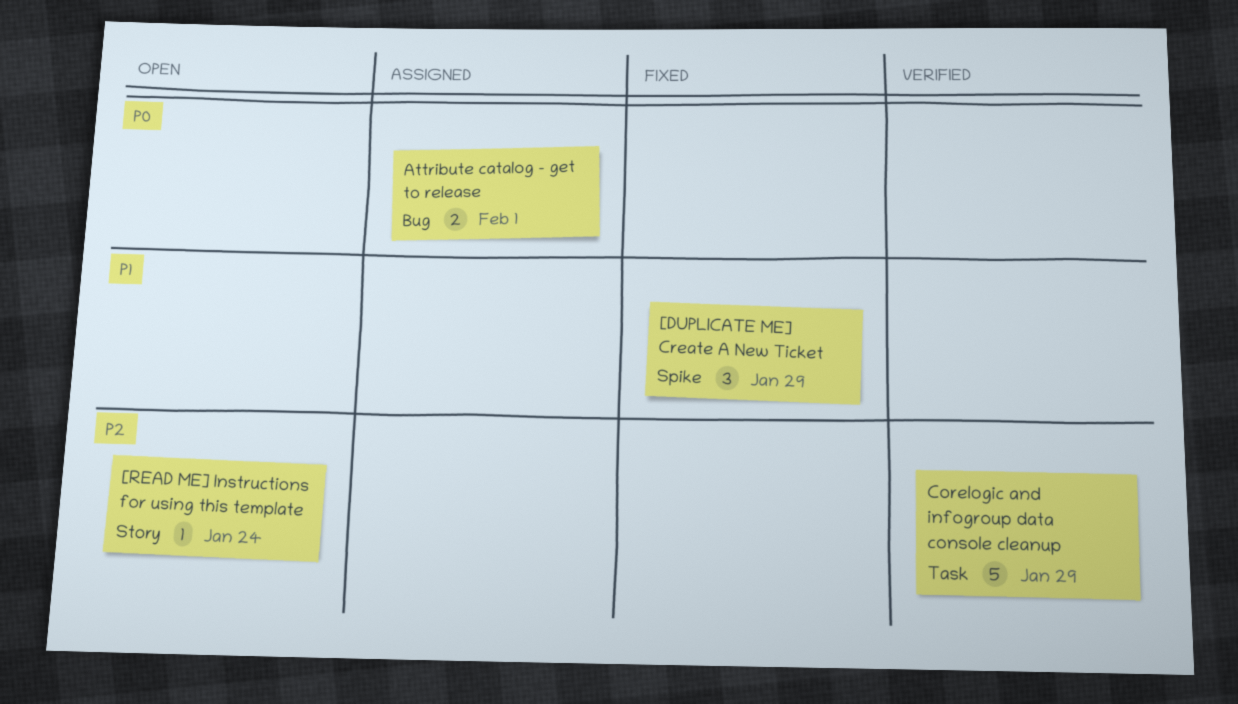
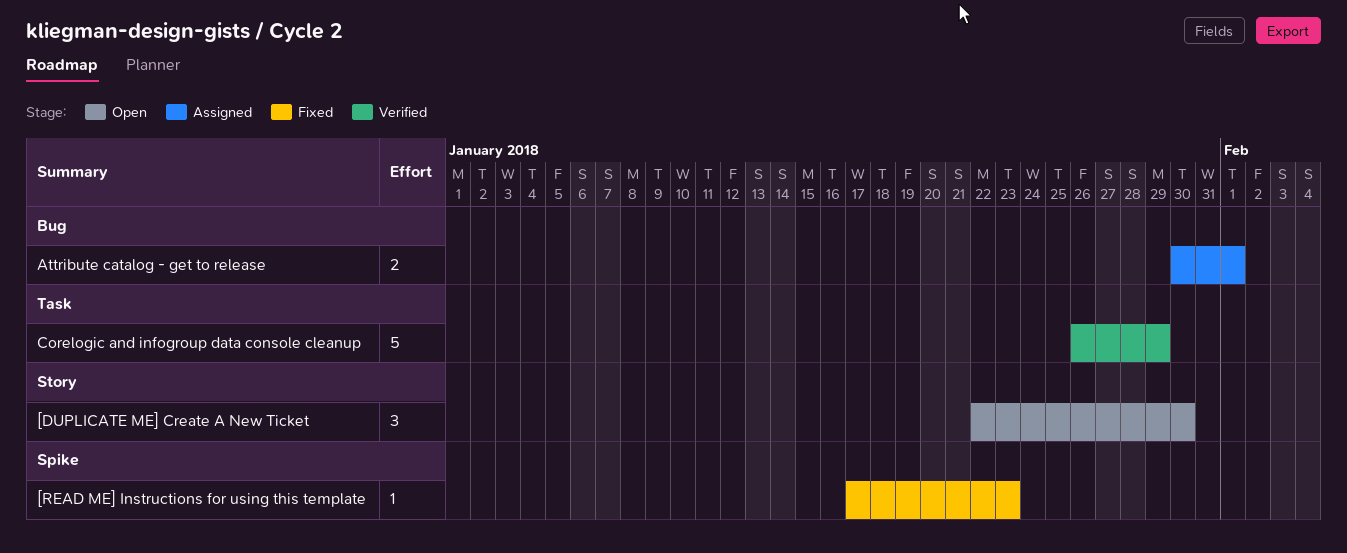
[DUPLICATE ME] Create A New Ticket, status: Fixed -> Open
[DUPLICATE ME] Create A New Ticket, label: Spike -> Story
[DUPLICATE ME] Create A New Ticket, due: Jan 29 -> Jan 30
[READ ME] Instructions for using this template, status: Open -> Fixed
[READ ME] Instructions for using this template, label: Story -> Spike
[READ ME] Instructions for using this template, due: Jan 24 -> Jan 23

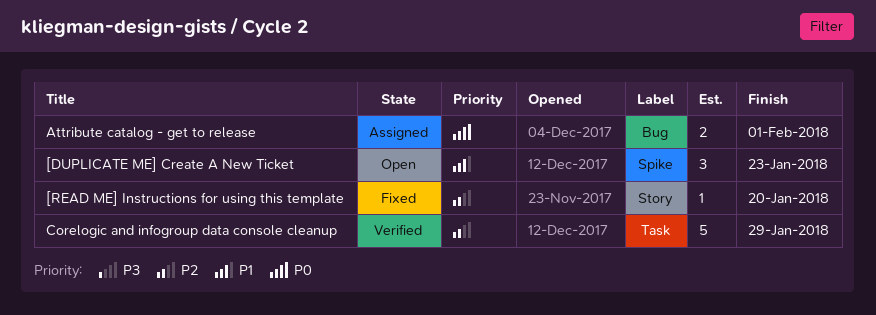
[DUPLICATE ME] Create A New Ticket, label: Story -> Spike
[DUPLICATE ME] Create A New Ticket, due: Jan 30 -> Jan 23
[READ ME] Instructions for using this template, label: Spike -> Story
[READ ME] Instructions for using this template, due: Jan 23 -> Jan 20

